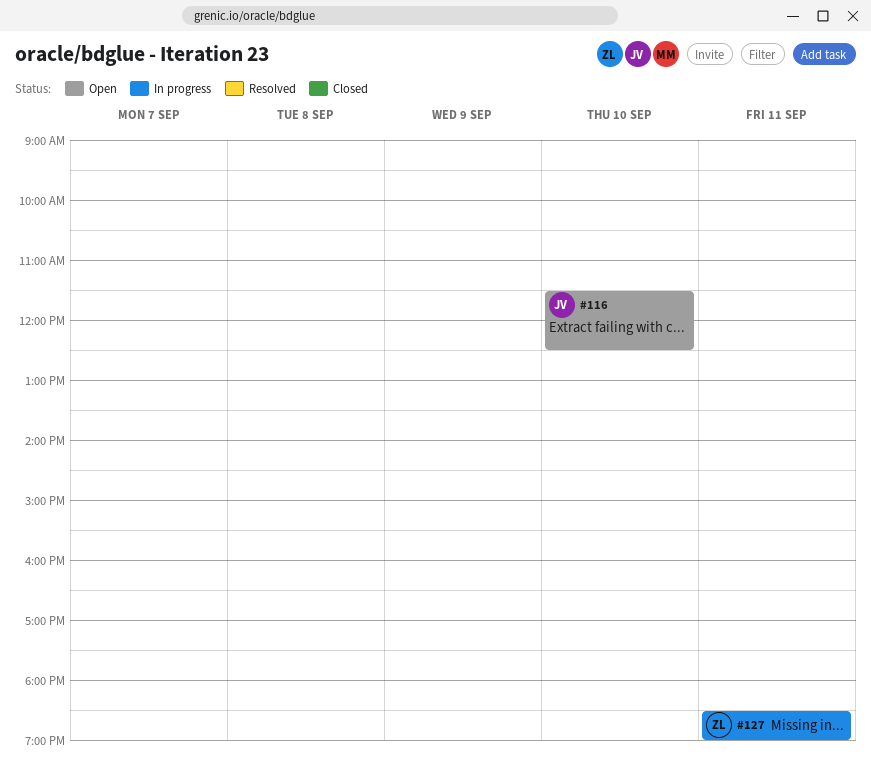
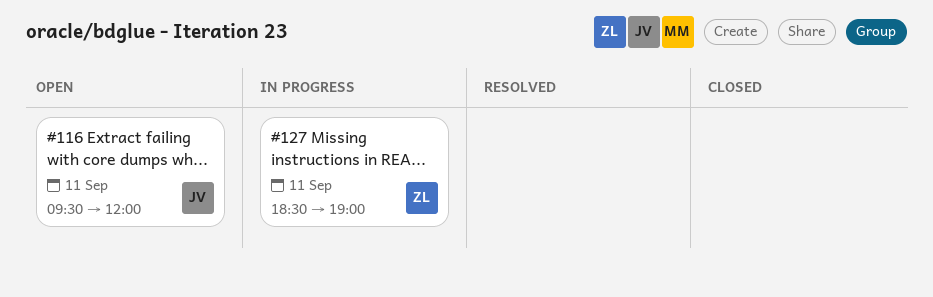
#116, day: Sep 10 -> Sep 11
#116, begins: 11:30 -> 09:30
#116, ends: 12:30 -> 12:00

